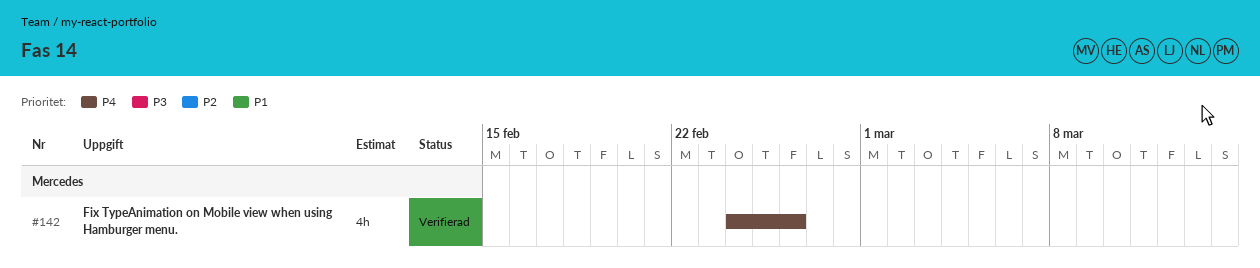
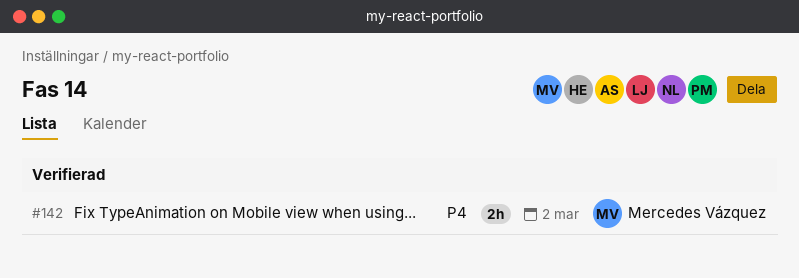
#142, estimate: 4h -> 2h
#142, due: Feb 26 -> Mar 2

